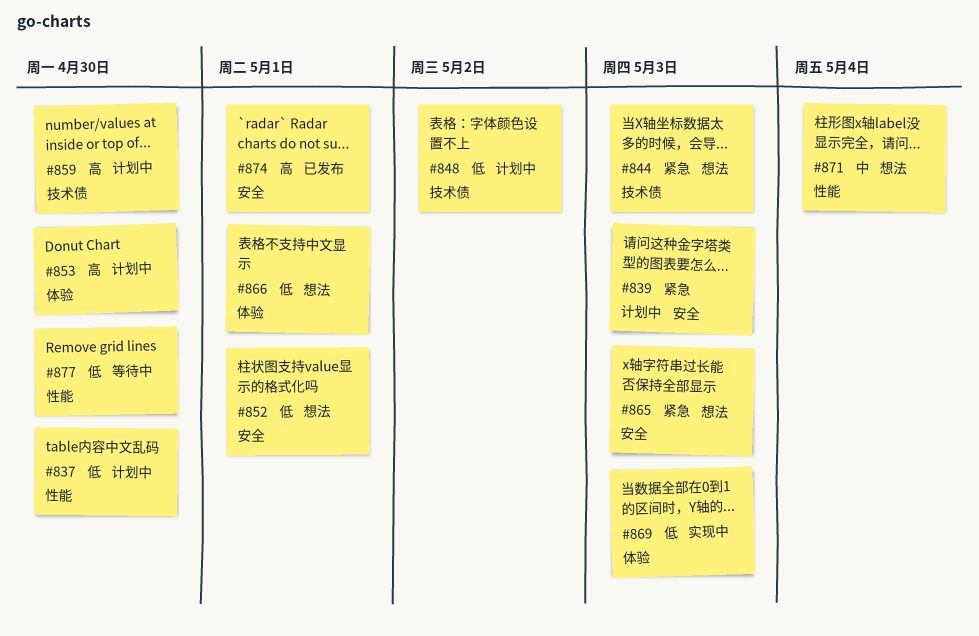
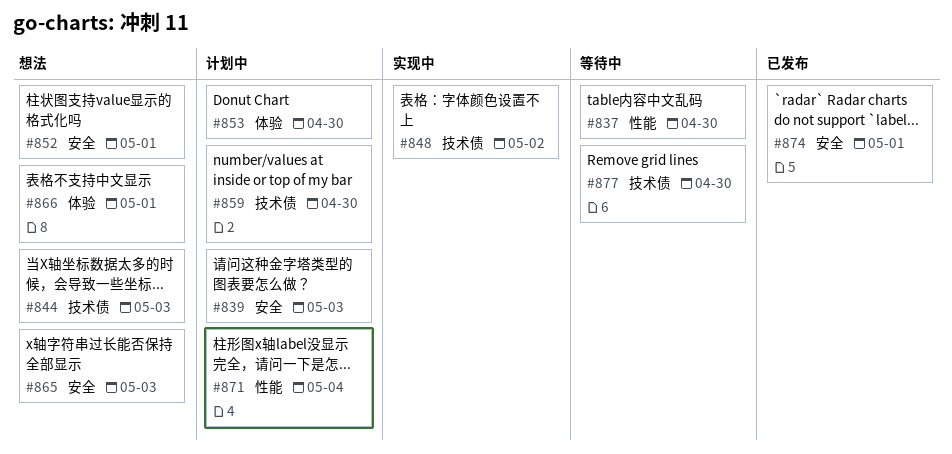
#837, status: 计划中 -> 等待中
#848, status: 计划中 -> 实现中
#869: present -> none
#871, status: 想法 -> 计划中
#877, label: 性能 -> 技术债

